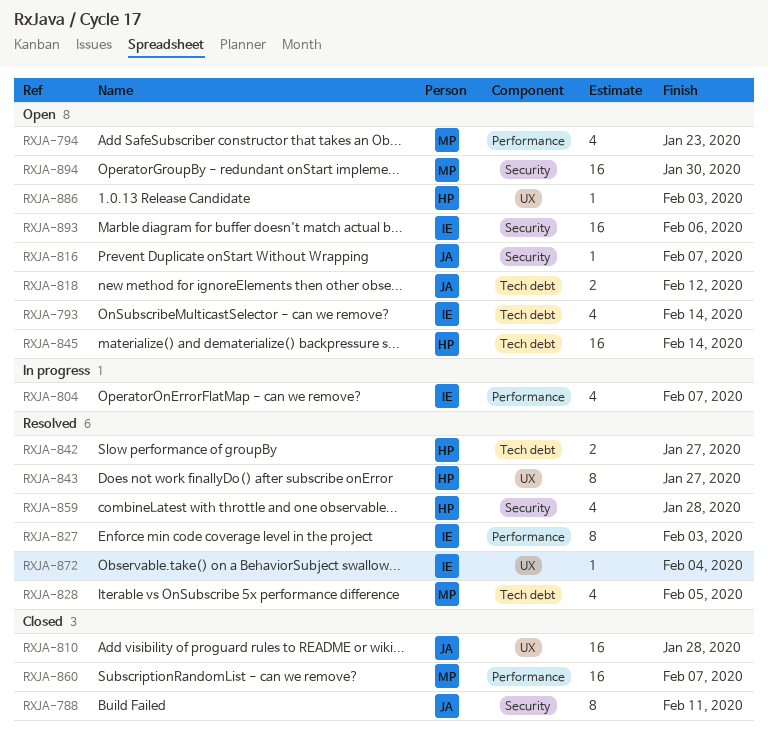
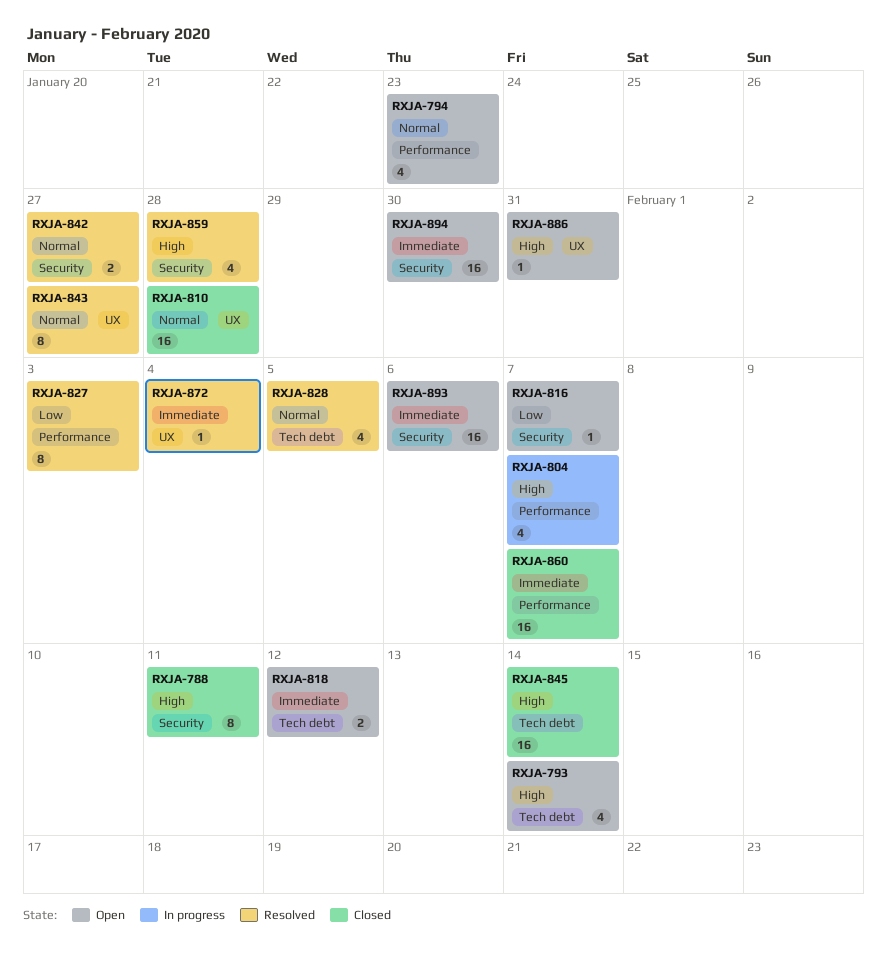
RXJA-842, label: Tech debt -> Security
RXJA-845, status: Open -> Closed
RXJA-886, due: Feb 3 -> Jan 31

